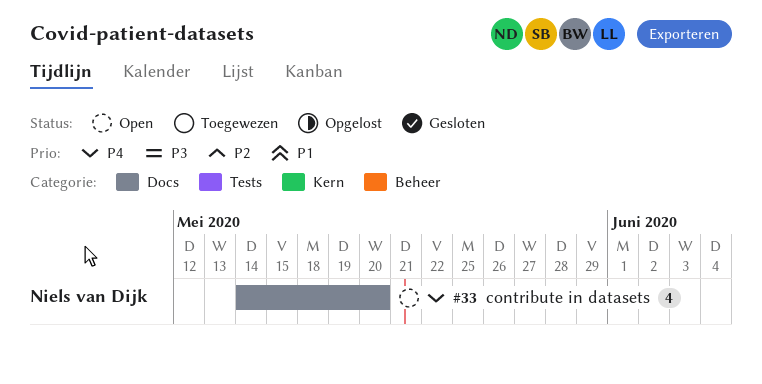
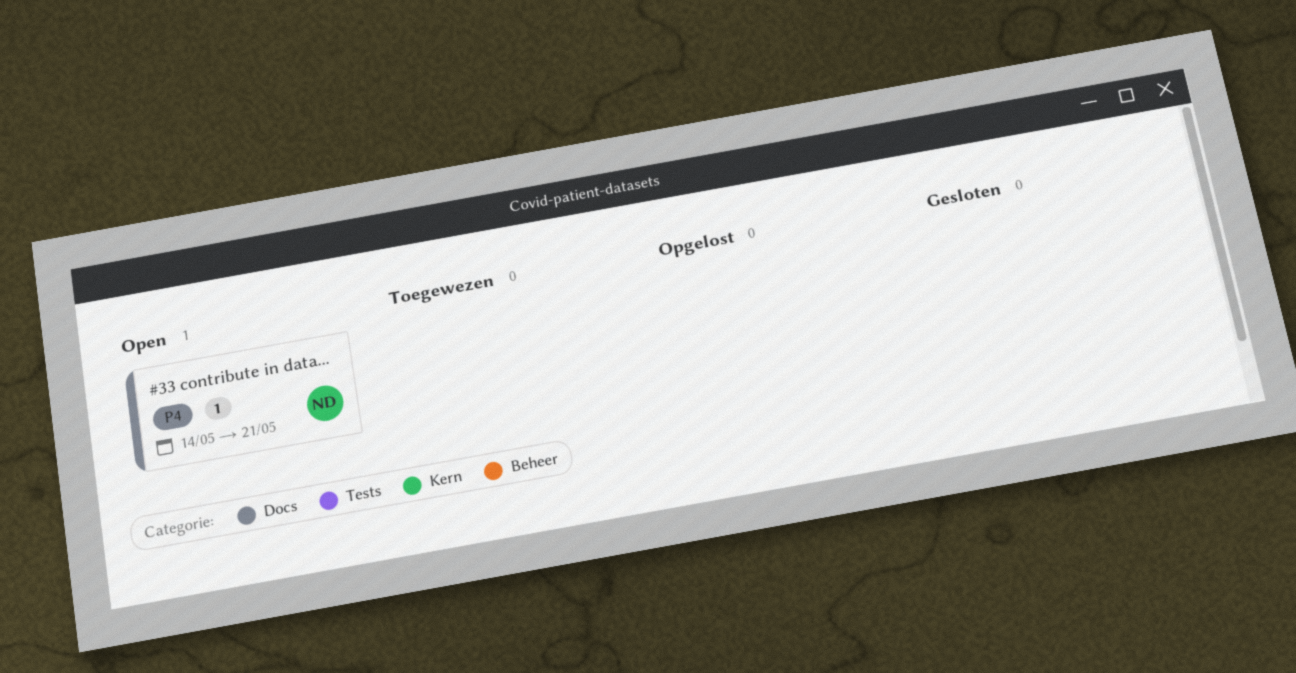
#33, estimate: 4 -> 1
#33, due: May 20 -> May 21

